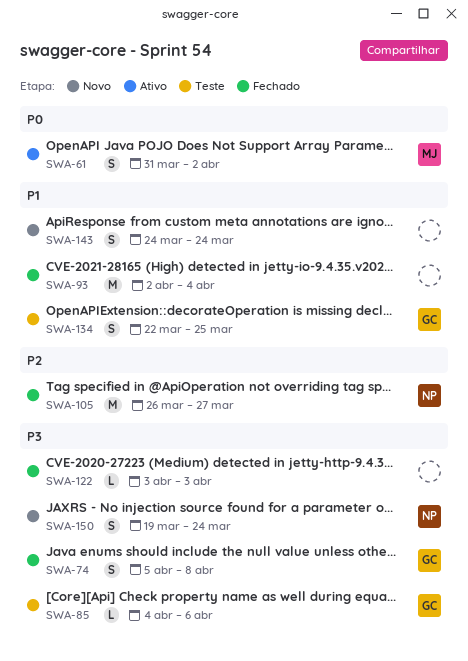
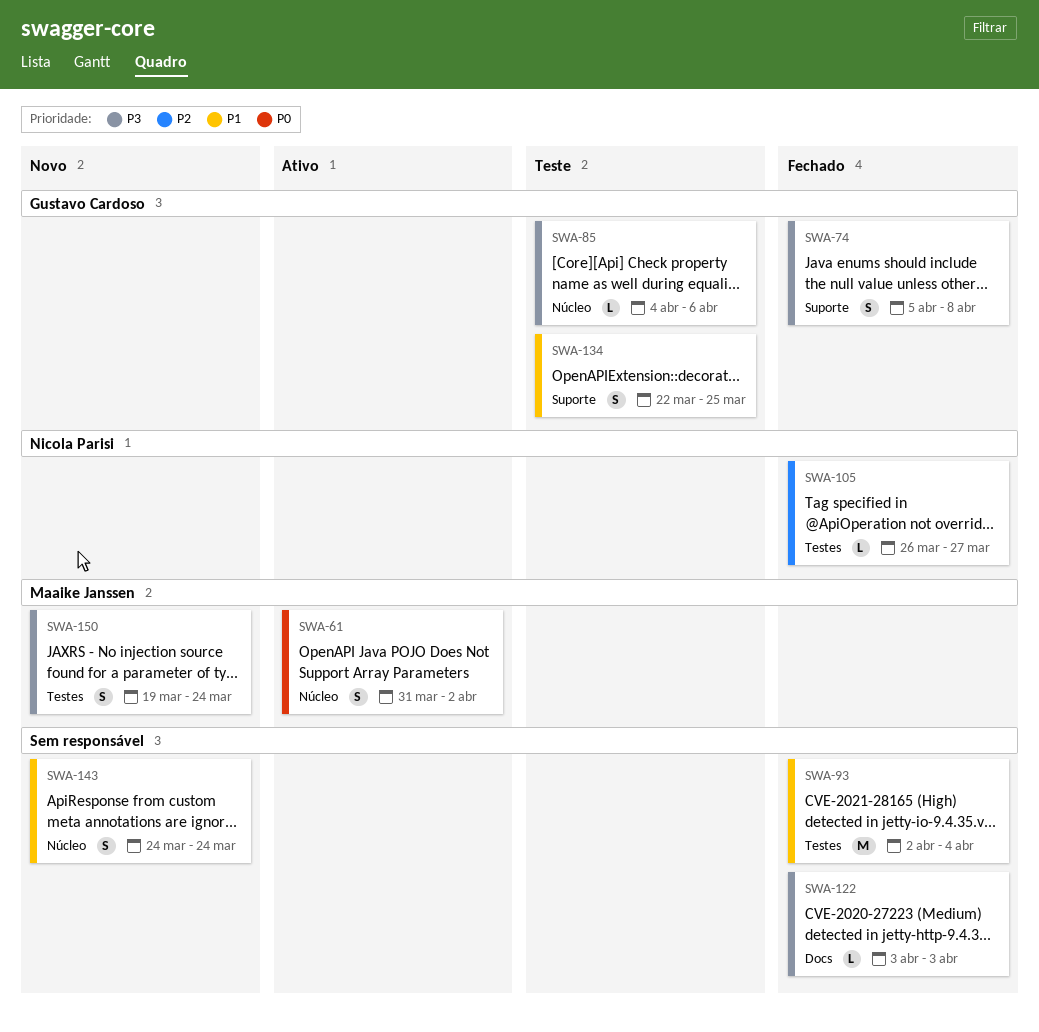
SWA-105, estimate: M -> L
SWA-150, owner: Nicola Parisi -> Maaike Janssen

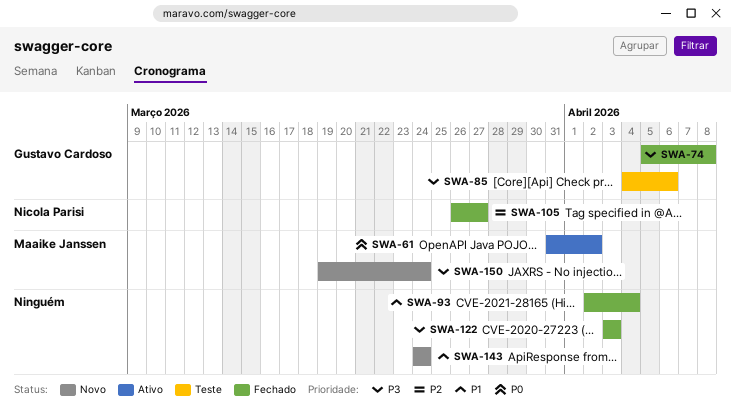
SWA-134: present -> none

